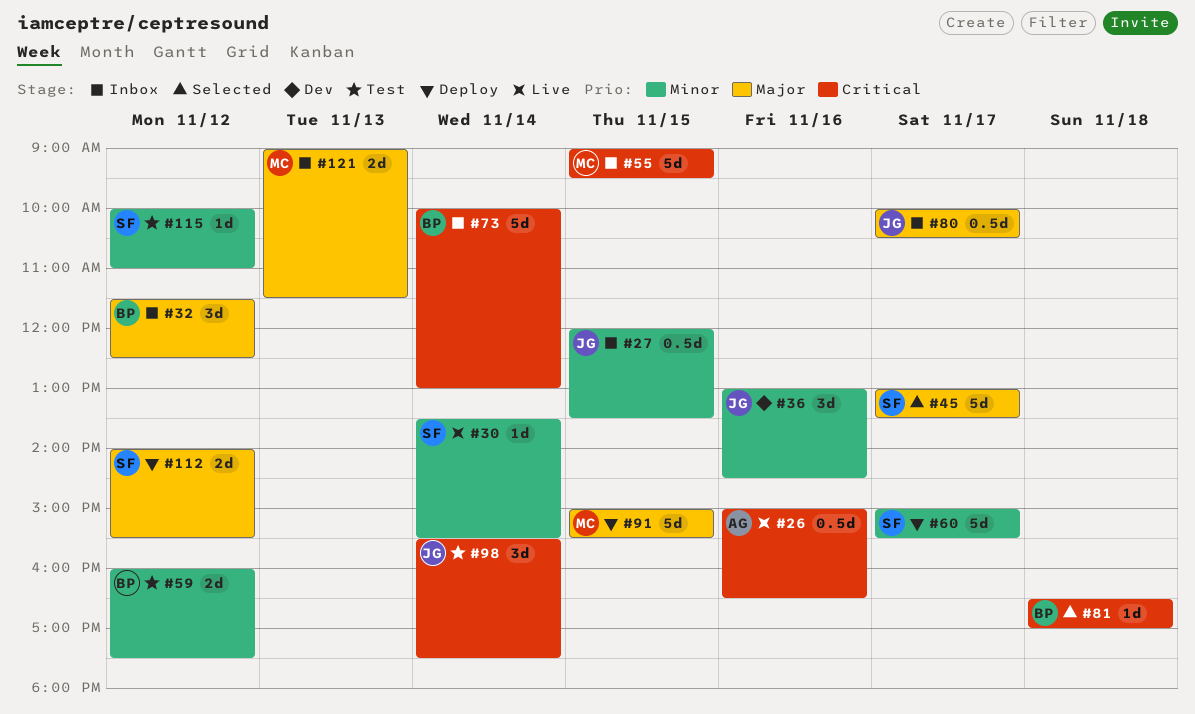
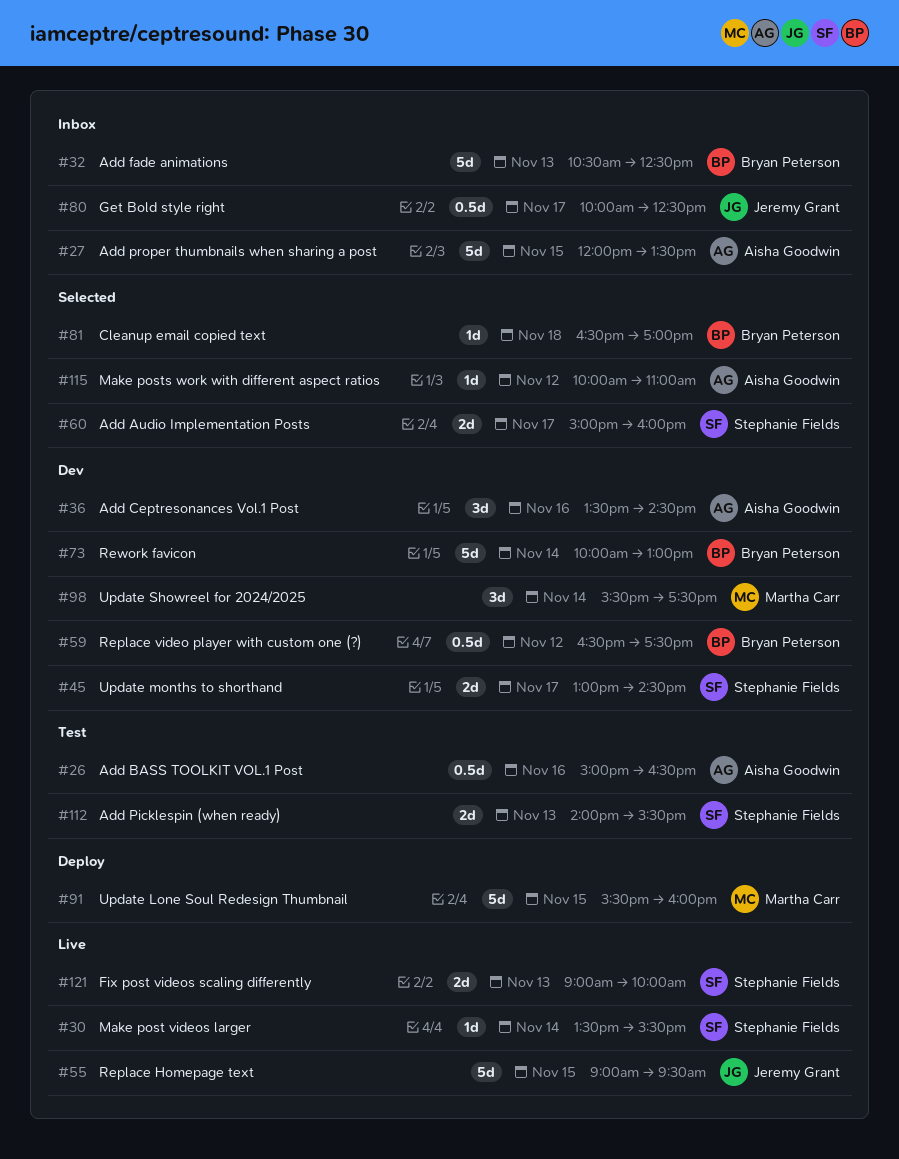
#26, status: Live -> Test
#27, owner: Jeremy Grant -> Aisha Goodwin
#27, estimate: 0.5d -> 5d
#32, estimate: 3d -> 5d
#32, day: Nov 12 -> Nov 13
#32, begins: 11:30 -> 10:30
#36, owner: Jeremy Grant -> Aisha Goodwin
#36, begins: 13:00 -> 13:30
#45, status: Selected -> Dev
#45, estimate: 5d -> 2d
#45, ends: 13:30 -> 14:30
#55, status: Inbox -> Live
#55, owner: Martha Carr -> Jeremy Grant
#59, status: Test -> Dev
#59, estimate: 2d -> 0.5d
#59, begins: 16:00 -> 16:30
#60, status: Deploy -> Selected
#60, estimate: 5d -> 2d
#60, ends: 15:30 -> 16:00
#73, status: Inbox -> Dev
#80, ends: 10:30 -> 12:30
#91, begins: 15:00 -> 15:30
#91, ends: 15:30 -> 16:00
#98, status: Test -> Dev
#98, owner: Jeremy Grant -> Martha Carr
#112, status: Deploy -> Test
#112, day: Nov 12 -> Nov 13
#115, status: Test -> Selected
#115, owner: Stephanie Fields -> Aisha Goodwin
#121, status: Inbox -> Live
#121, owner: Martha Carr -> Stephanie Fields
#121, ends: 11:30 -> 10:00

